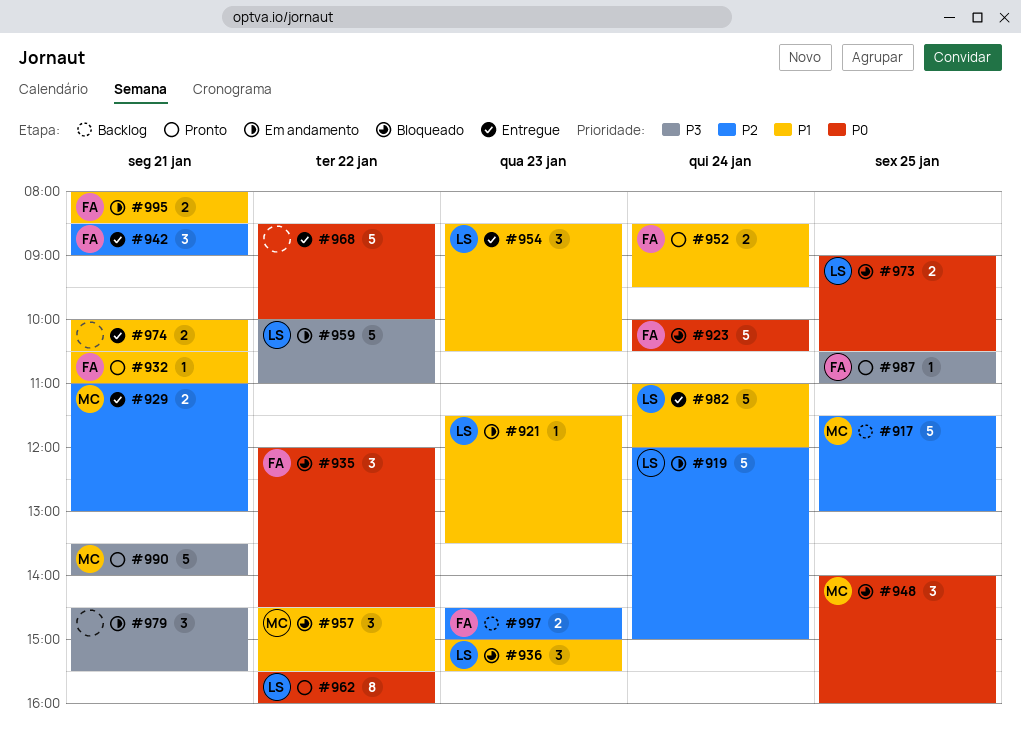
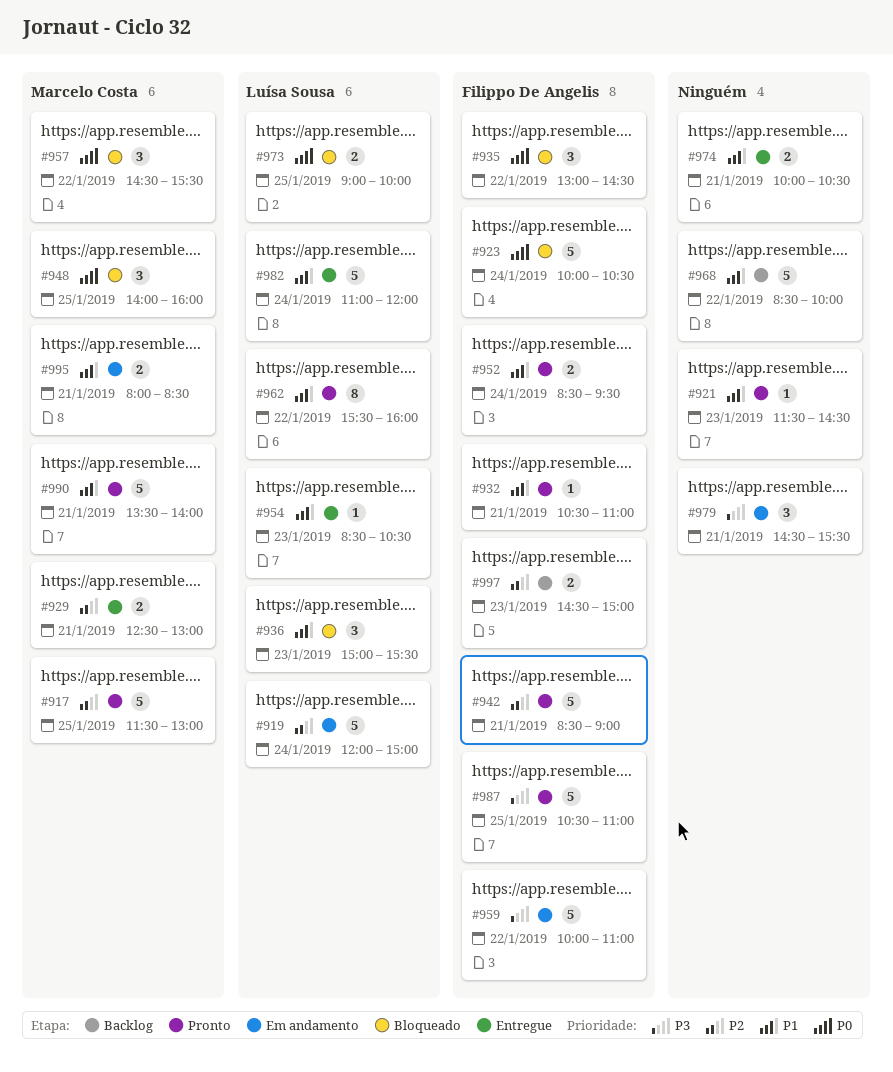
#917, status: Backlog -> Pronto
#921, status: Em andamento -> Pronto
#921, owner: Luísa Sousa -> none
#921, ends: 13:30 -> 14:30
#929, begins: 11:00 -> 12:30
#935, begins: 12:00 -> 13:00
#942, status: Entregue -> Pronto
#942, estimate: 3 -> 5
#954, estimate: 3 -> 1
#957, priority: P1 -> P0
#959, owner: Luísa Sousa -> Filippo De Angelis
#962, priority: P0 -> P1
#968, status: Entregue -> Backlog
#968, priority: P0 -> P1
#973, ends: 10:30 -> 10:00
#987, estimate: 1 -> 5
#990, priority: P3 -> P1
#995, owner: Filippo De Angelis -> Marcelo Costa

